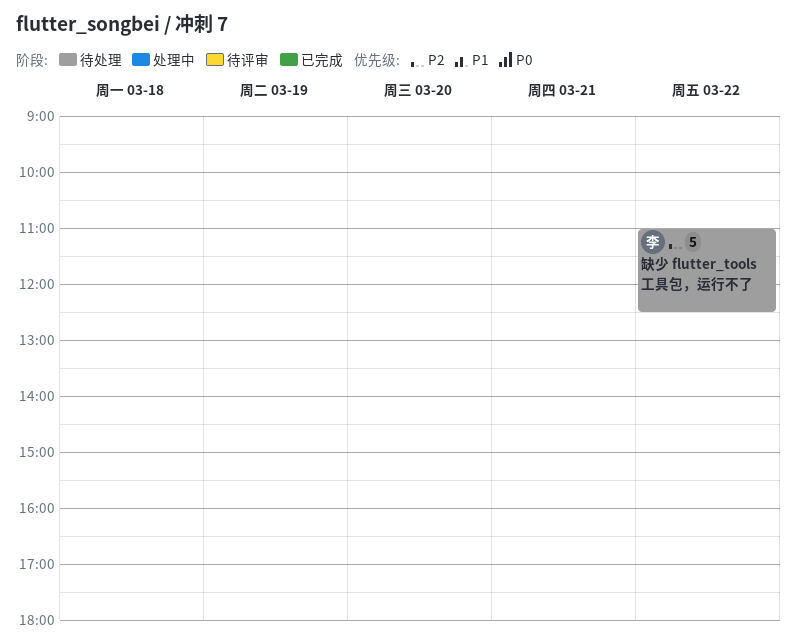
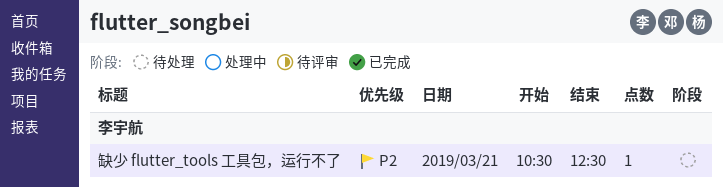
缺少 flutter_tools 工具包，运行不了, estimate: 5 -> 1
缺少 flutter_tools 工具包，运行不了, day: Mar 22 -> Mar 21
缺少 flutter_tools 工具包，运行不了, begins: 11:00 -> 10:30

